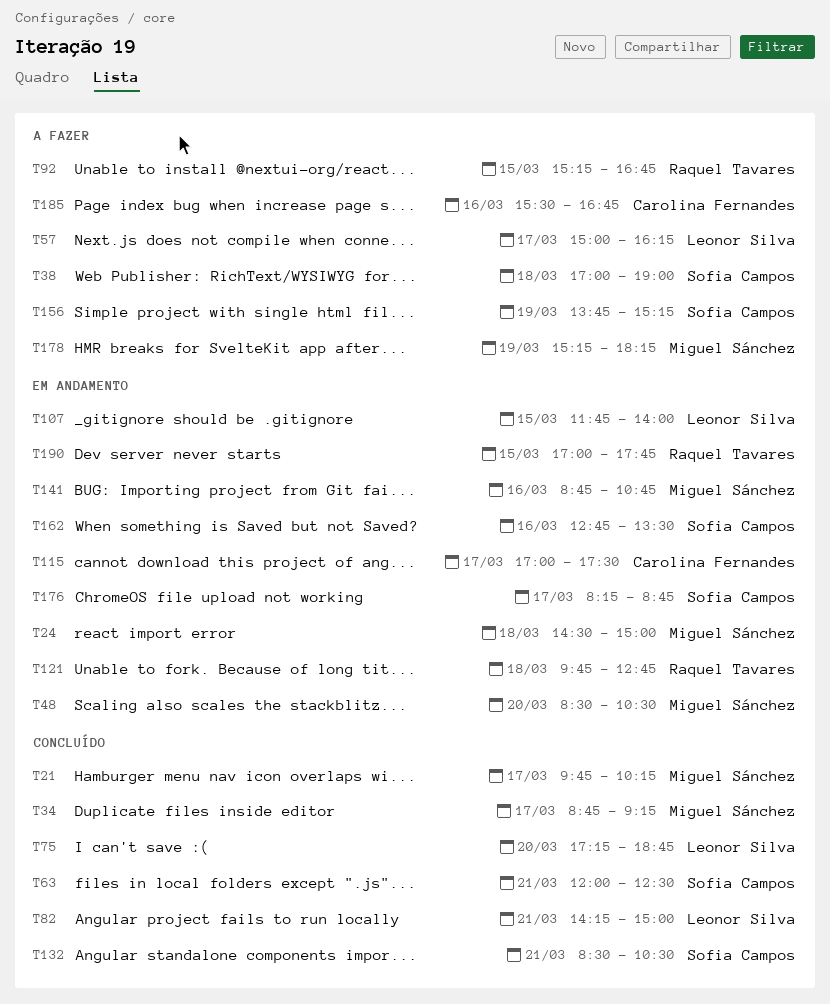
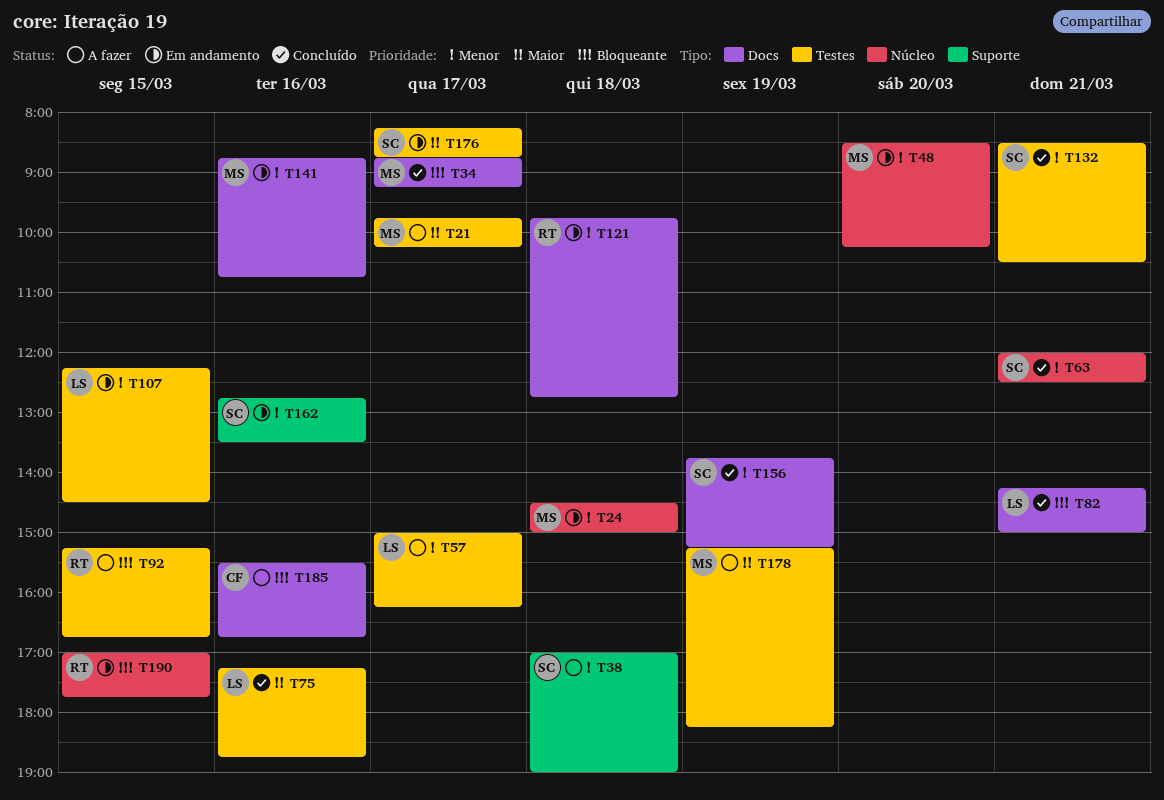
T21, status: Concluído -> A fazer
T48, ends: 10:30 -> 10:15
T75, day: Mar 20 -> Mar 16
T107, begins: 11:45 -> 12:15
T107, ends: 14:00 -> 14:30
T115: present -> none
T156, status: A fazer -> Concluído

